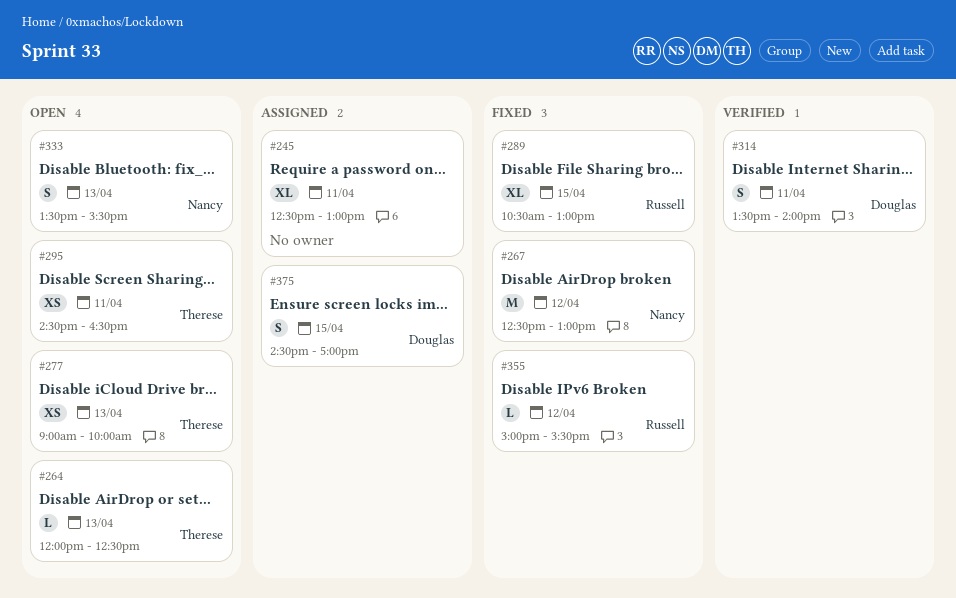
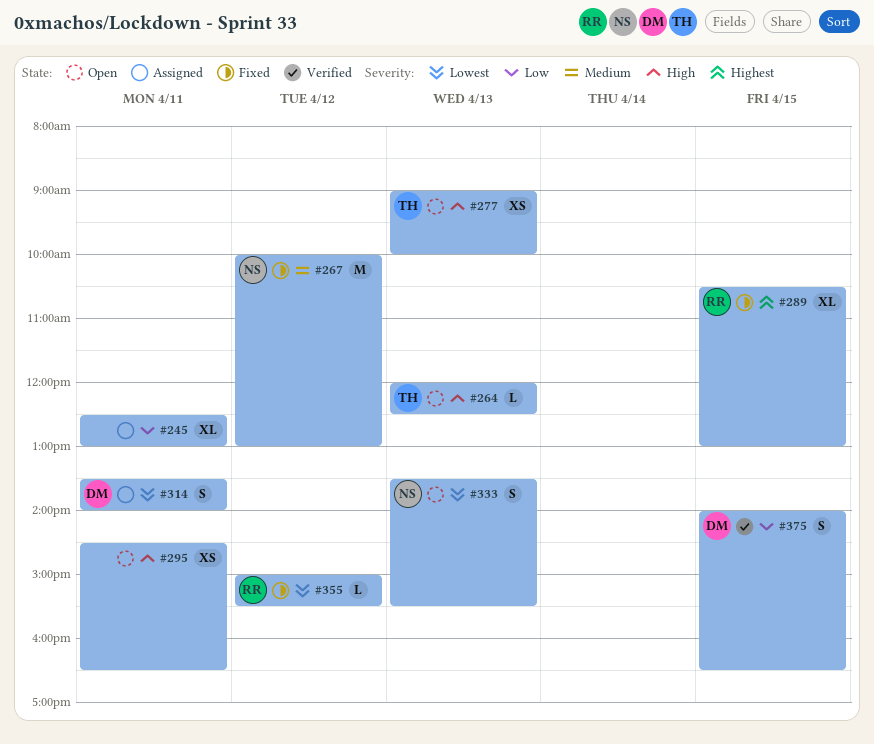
#267, begins: 12:30 -> 10:00
#295, owner: Therese -> none
#314, status: Verified -> Assigned
#375, status: Assigned -> Verified
#375, begins: 14:30 -> 14:00
#375, ends: 17:00 -> 16:30

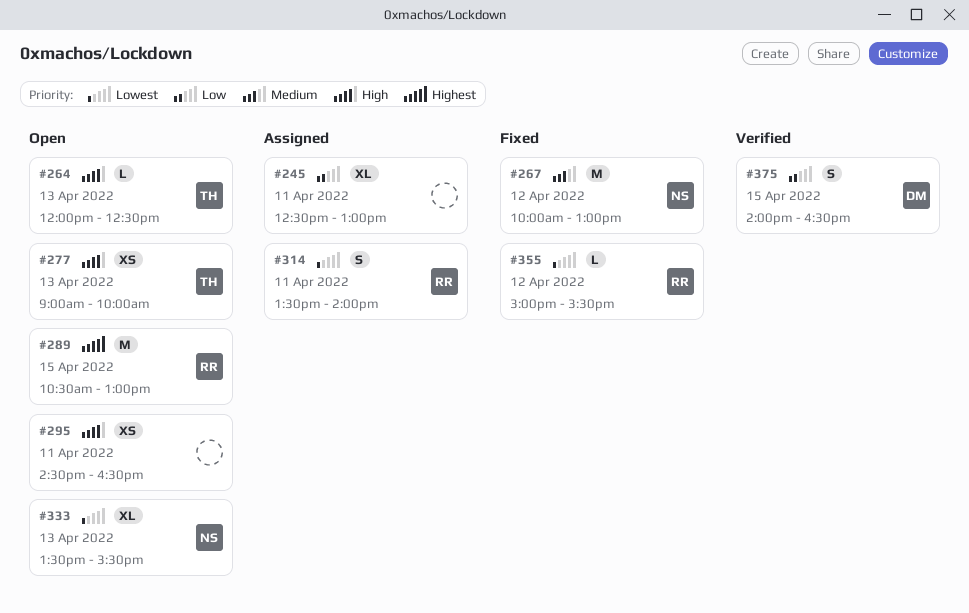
#289, status: Fixed -> Open
#289, estimate: XL -> M
#314, owner: DM -> RR
#333, estimate: S -> XL

